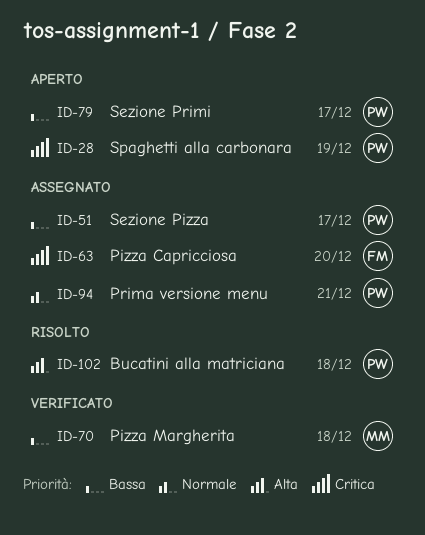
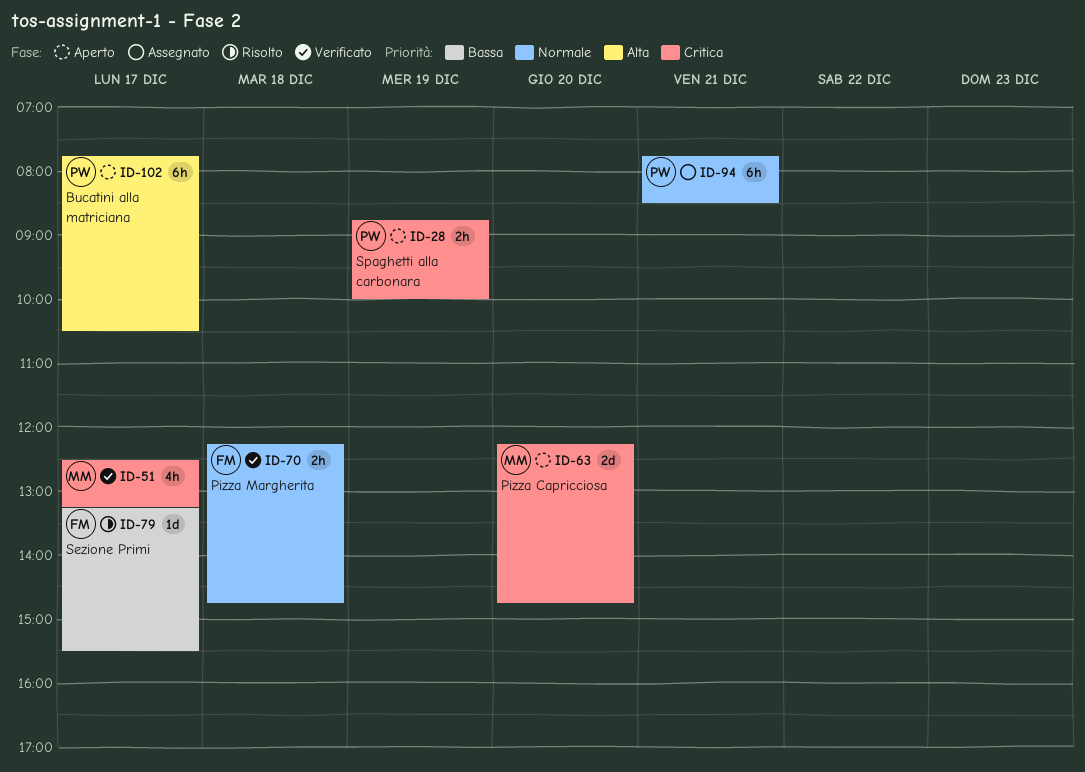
ID-51, status: Assegnato -> Verificato
ID-51, owner: PW -> MM
ID-51, priority: Bassa -> Critica
ID-63, status: Assegnato -> Aperto
ID-63, owner: FM -> MM
ID-70, owner: MM -> FM
ID-70, priority: Bassa -> Normale
ID-79, status: Aperto -> Risolto
ID-79, owner: PW -> FM
ID-102, status: Risolto -> Aperto
ID-102, day: Dec 18 -> Dec 17

